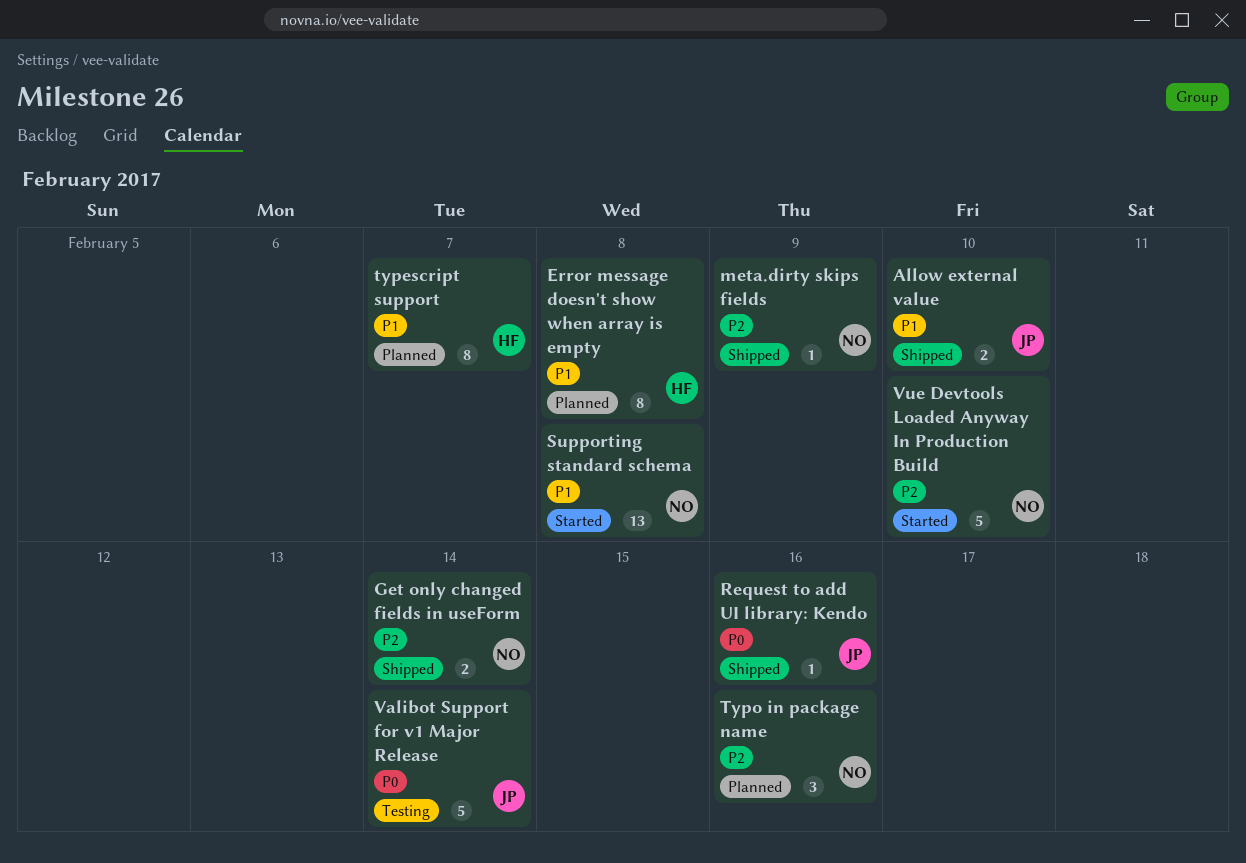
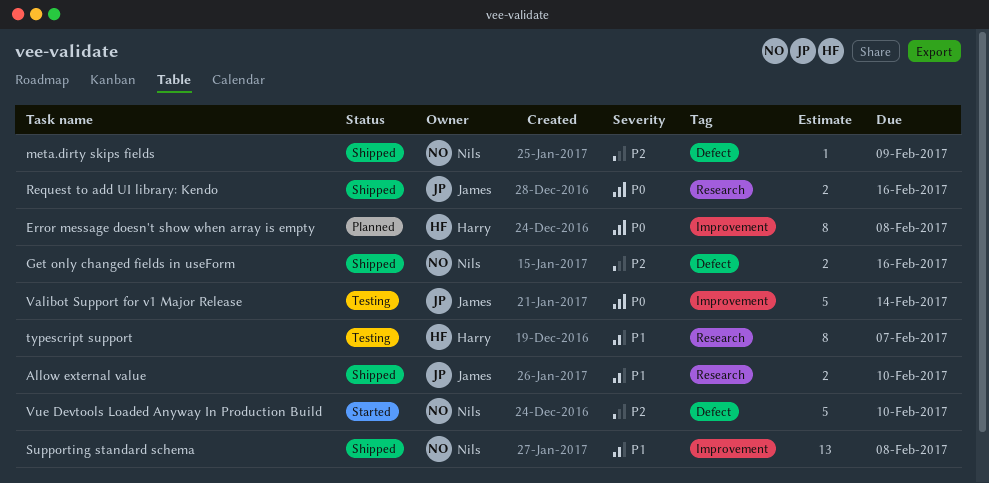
Error message doesn't show when array is empty, priority: P1 -> P0
Get only changed fields in useForm, due: Feb 14 -> Feb 16
Request to add UI library: Kendo, estimate: 1 -> 2
Supporting standard schema, status: Started -> Shipped
typescript support, status: Planned -> Testing
Typo in package name: present -> none

